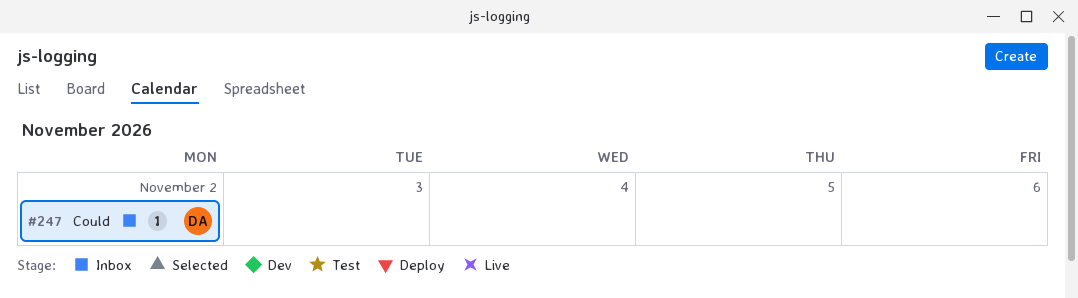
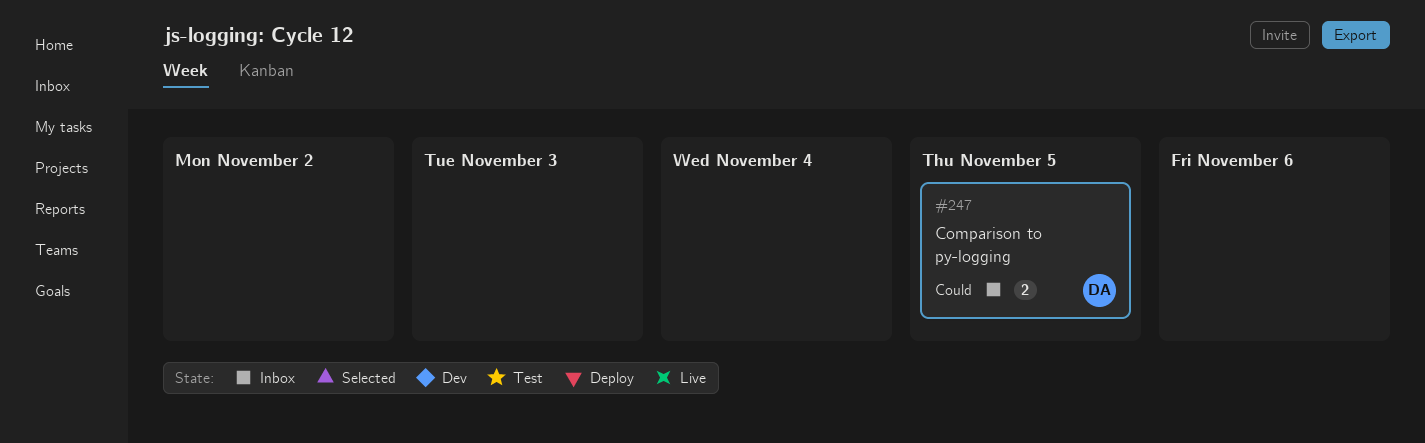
#247, estimate: 1 -> 2
#247, due: Nov 2 -> Nov 5

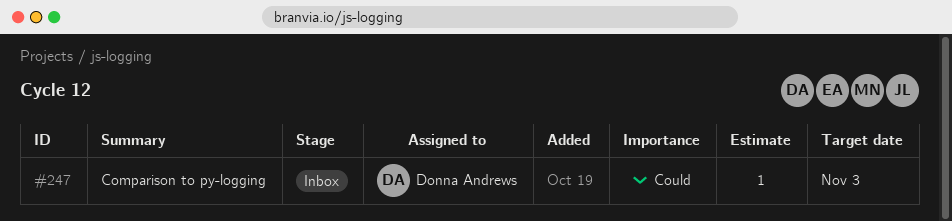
#247, estimate: 2 -> 1
#247, due: Nov 5 -> Nov 3

